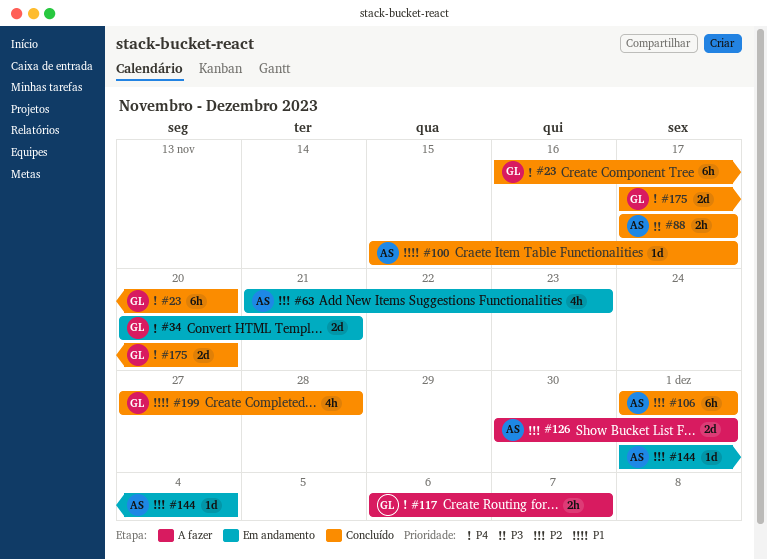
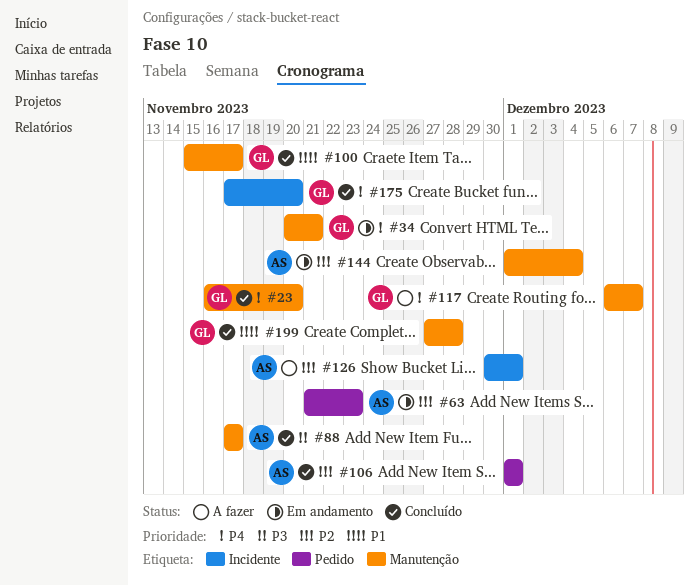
#100, owner: AS -> GL

